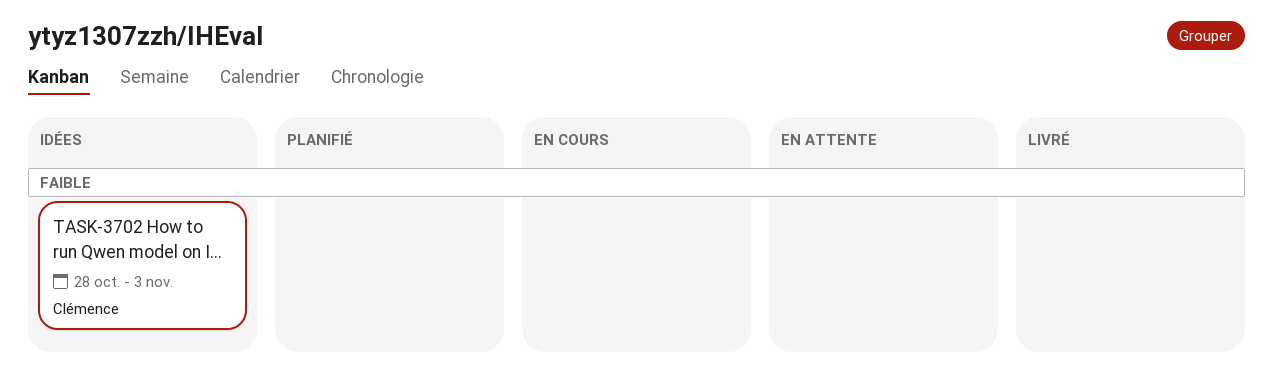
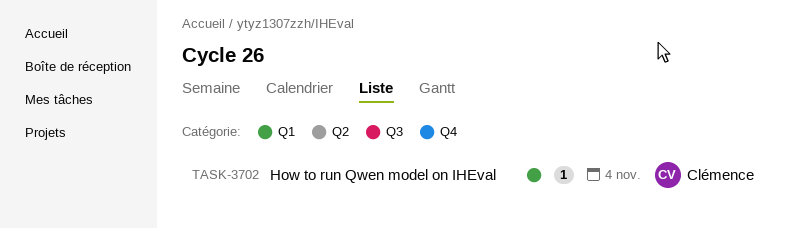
TASK-3702, due: Nov 3 -> Nov 4

